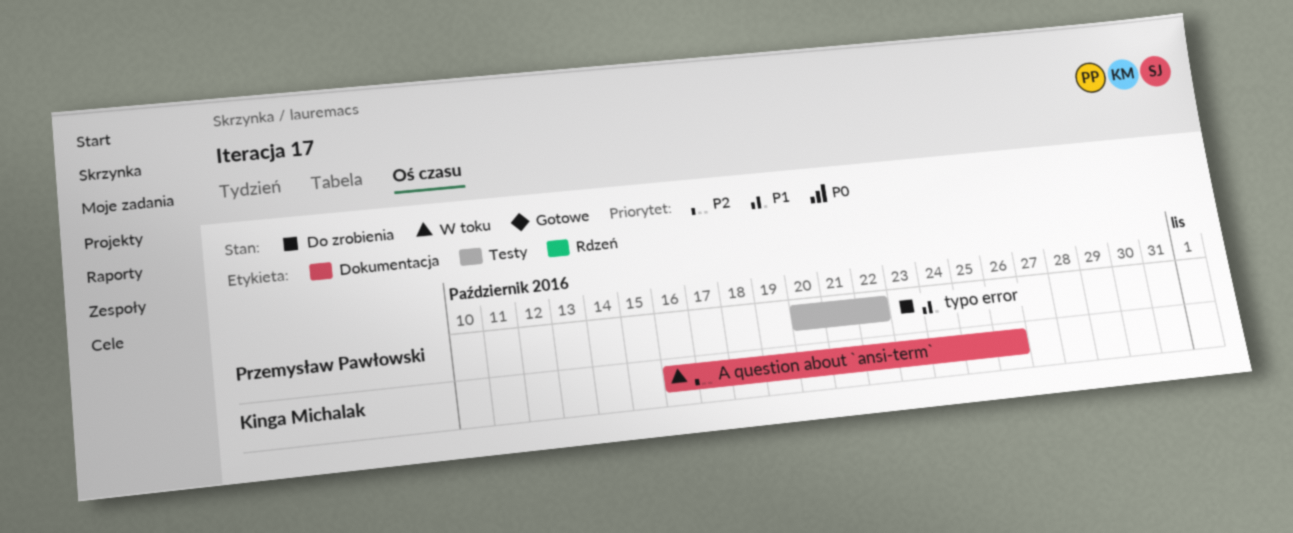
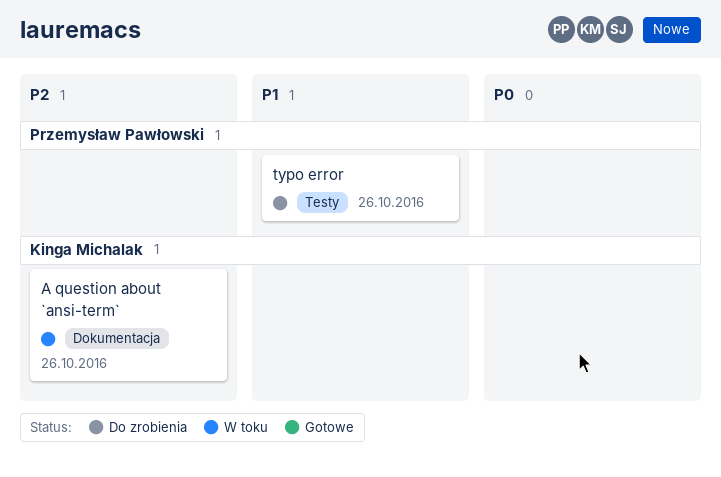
typo error, due: Oct 22 -> Oct 26

